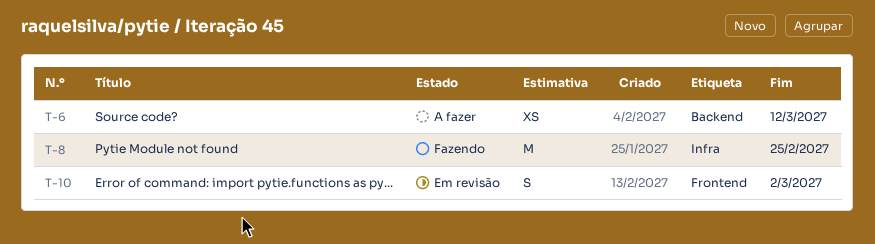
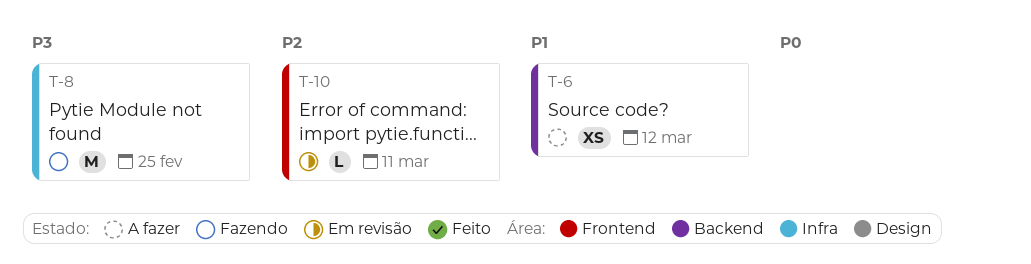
T-10, estimate: S -> L
T-10, due: Mar 2 -> Mar 11

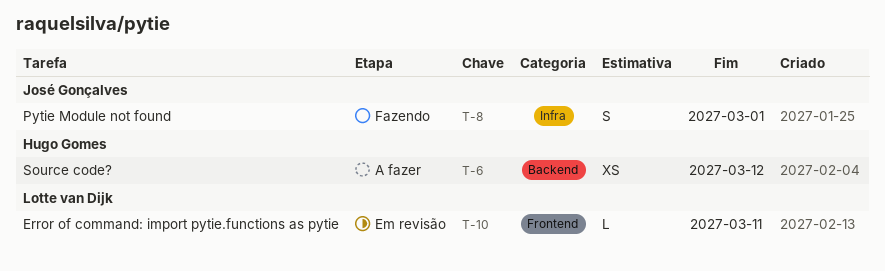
T-8, estimate: M -> S
T-8, due: Feb 25 -> Mar 1

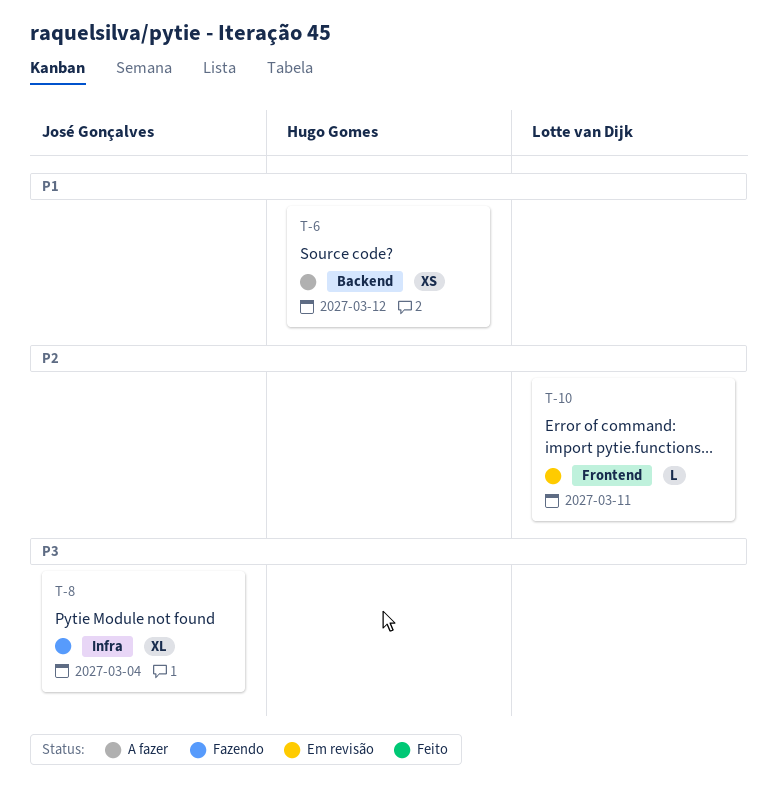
T-8, estimate: S -> XL
T-8, due: Mar 1 -> Mar 4

